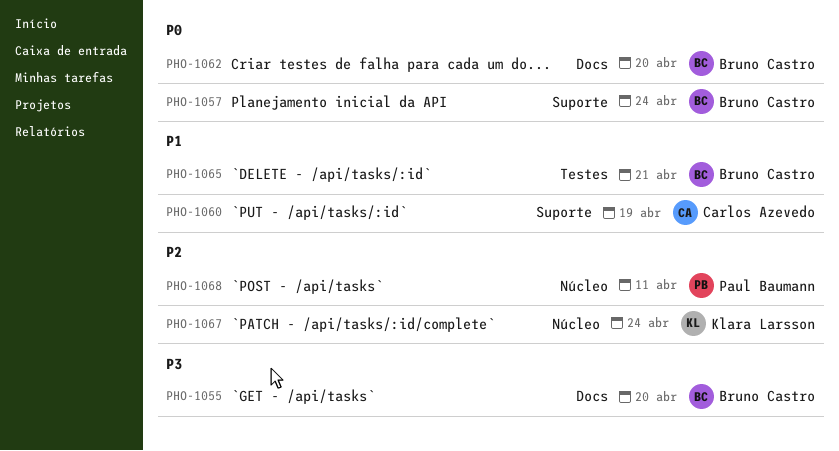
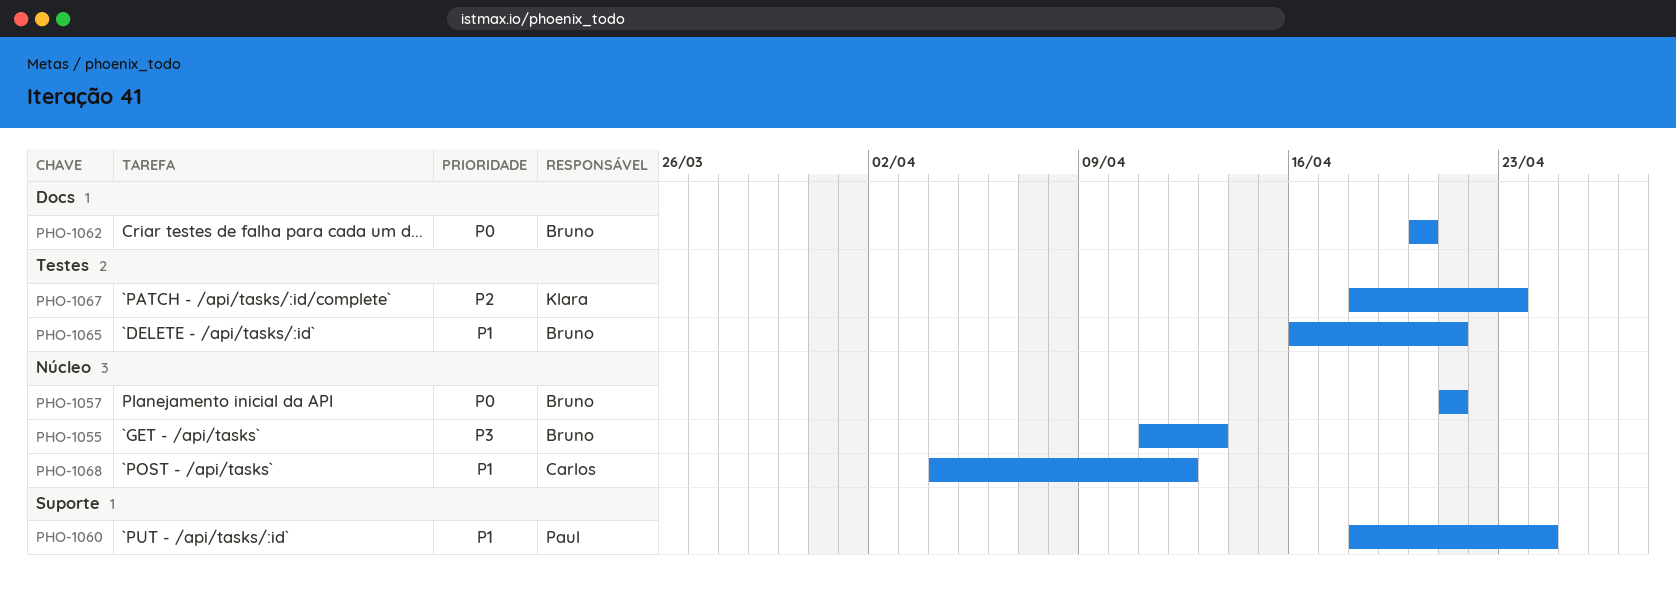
PHO-1055, label: Docs -> Núcleo
PHO-1055, due: Apr 20 -> Apr 13
PHO-1057, label: Suporte -> Núcleo
PHO-1057, due: Apr 24 -> Apr 21
PHO-1060, owner: Carlos Azevedo -> Paul Baumann
PHO-1060, due: Apr 19 -> Apr 24
PHO-1067, label: Núcleo -> Testes
PHO-1067, due: Apr 24 -> Apr 23
PHO-1068, owner: Paul Baumann -> Carlos Azevedo
PHO-1068, priority: P2 -> P1
PHO-1068, due: Apr 11 -> Apr 12

